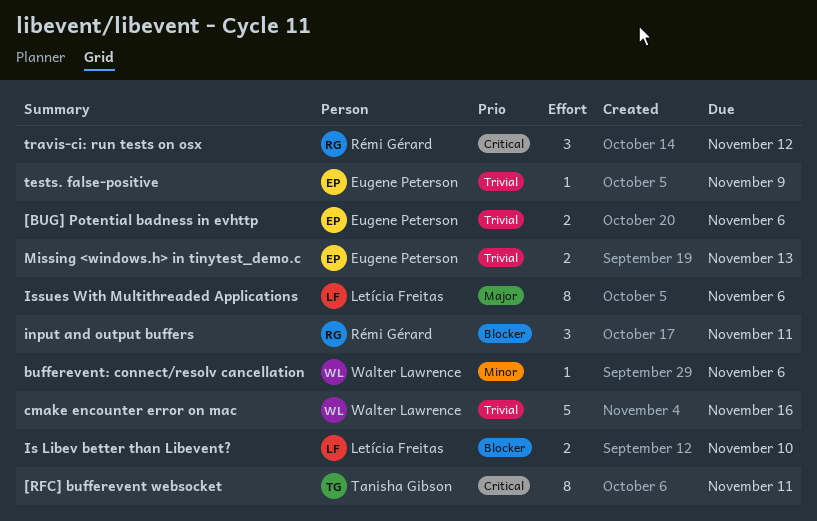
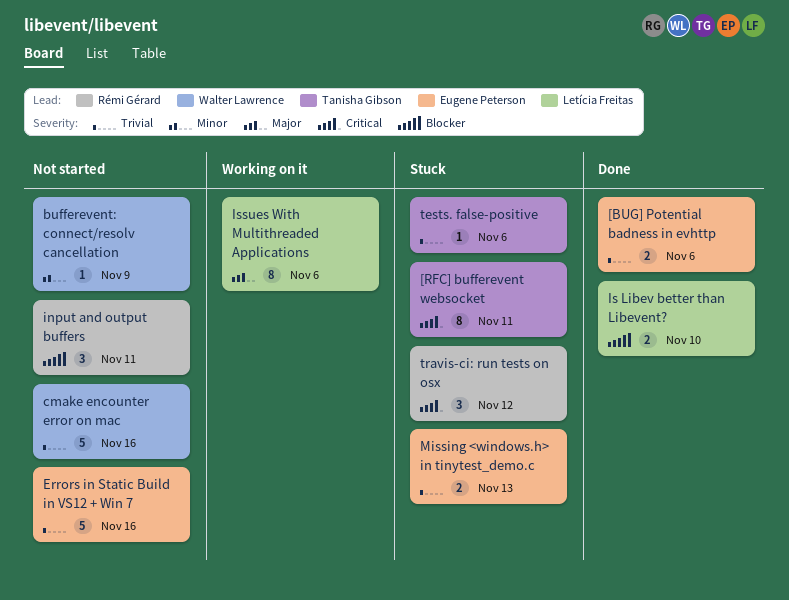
bufferevent: connect/resolv cancellation, due: Nov 6 -> Nov 9
Errors in Static Build in VS12 + Win 7: none -> present
tests. false-positive, owner: Eugene Peterson -> Tanisha Gibson
tests. false-positive, due: Nov 9 -> Nov 6

